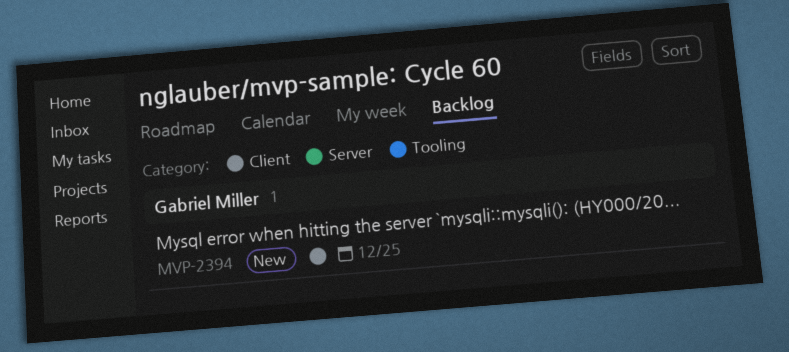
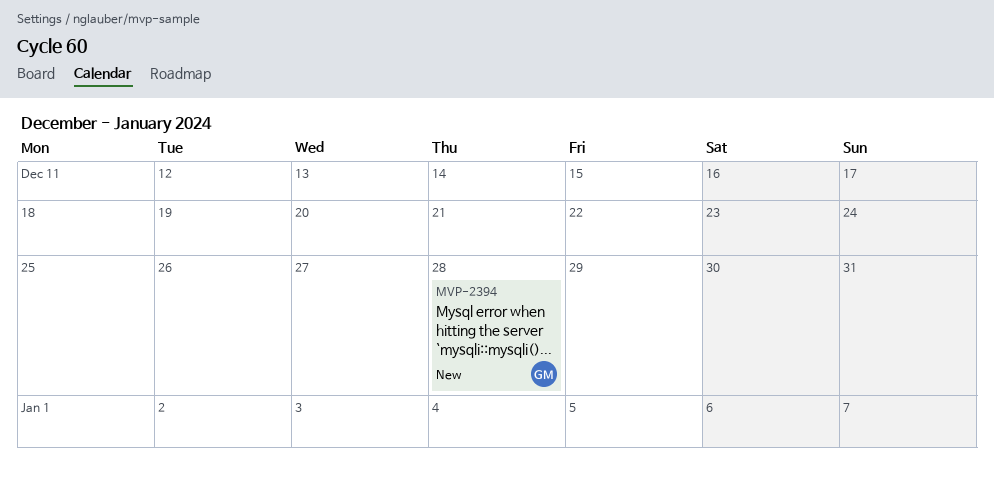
MVP-2394, due: Dec 25 -> Dec 28

